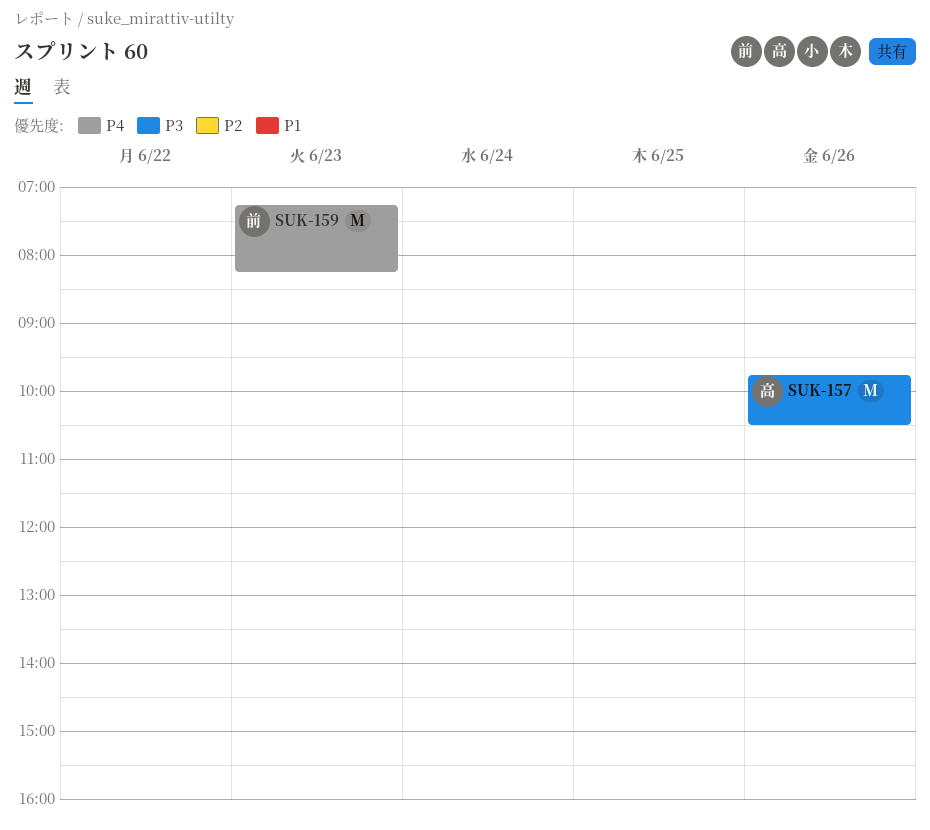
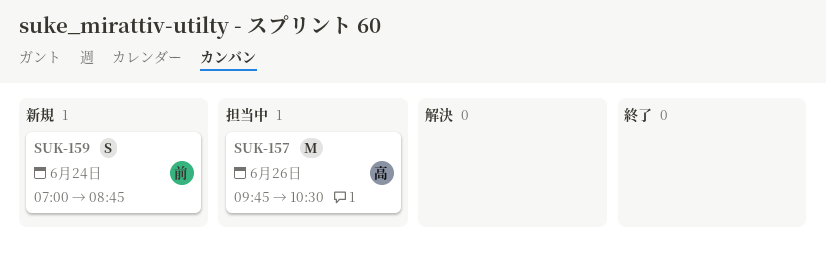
SUK-159, estimate: M -> S
SUK-159, day: Jun 23 -> Jun 24
SUK-159, begins: 07:15 -> 07:00
SUK-159, ends: 08:15 -> 08:45

